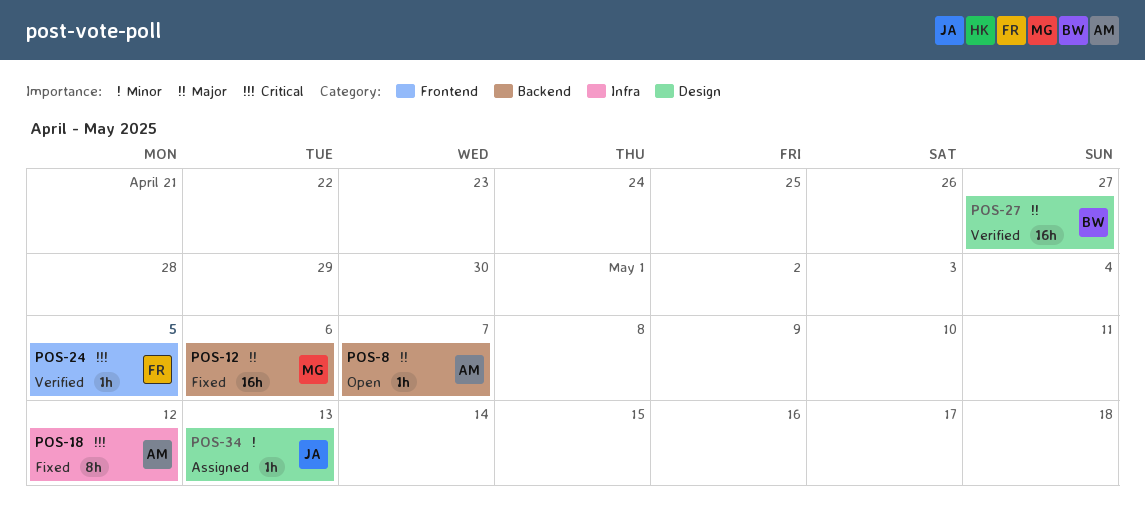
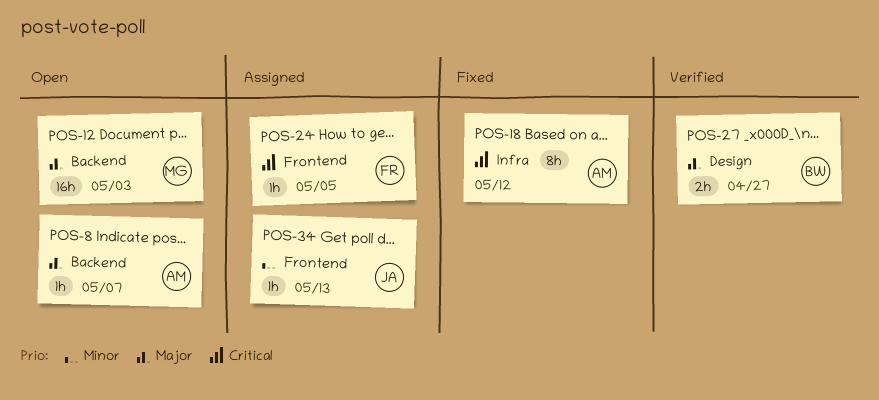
POS-12, status: Fixed -> Open
POS-12, due: May 6 -> May 3
POS-24, status: Verified -> Assigned
POS-27, estimate: 16h -> 2h
POS-34, label: Design -> Frontend

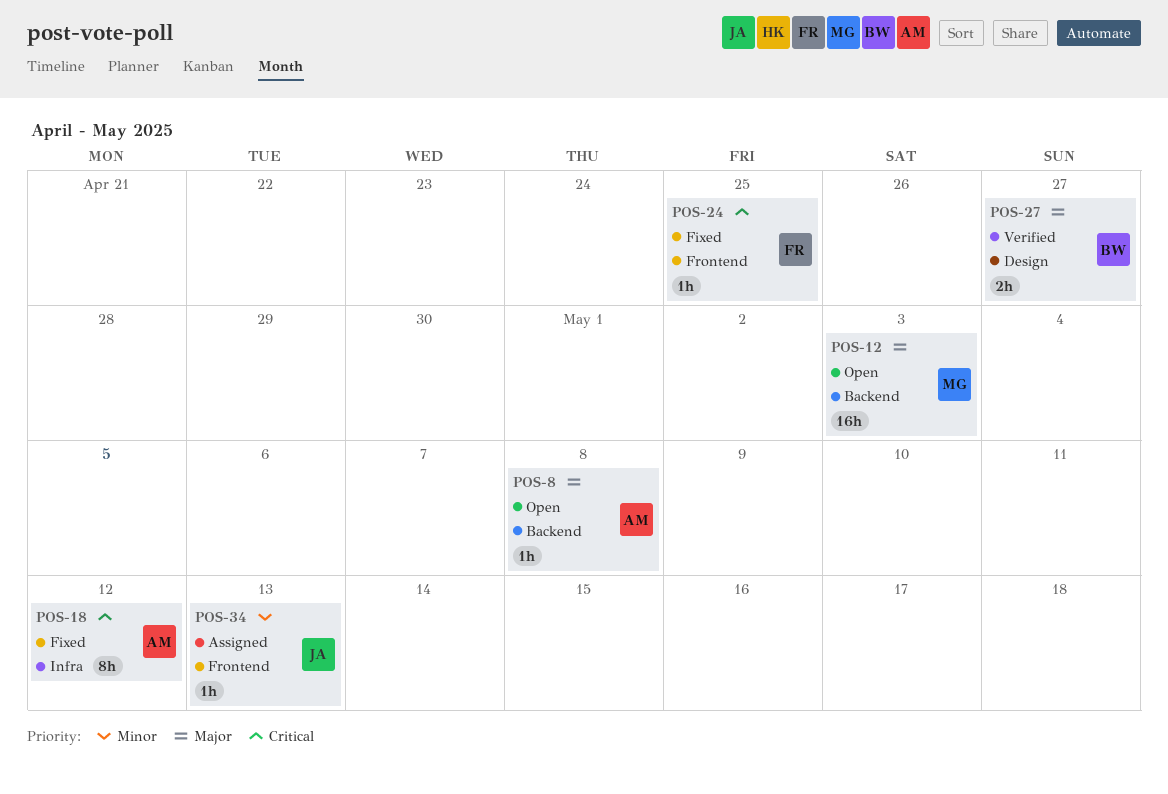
POS-8, due: May 7 -> May 8
POS-24, status: Assigned -> Fixed
POS-24, due: May 5 -> Apr 25

